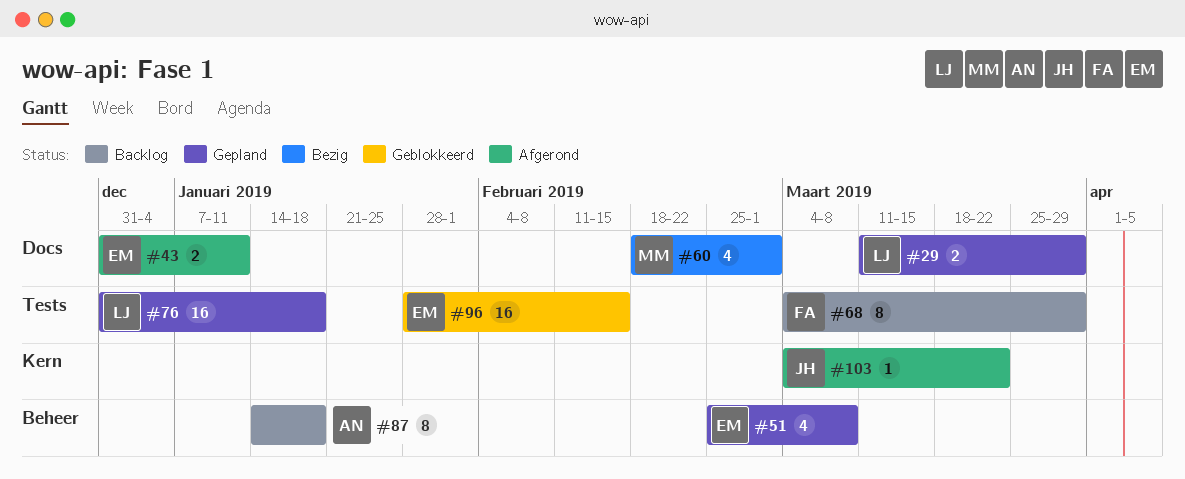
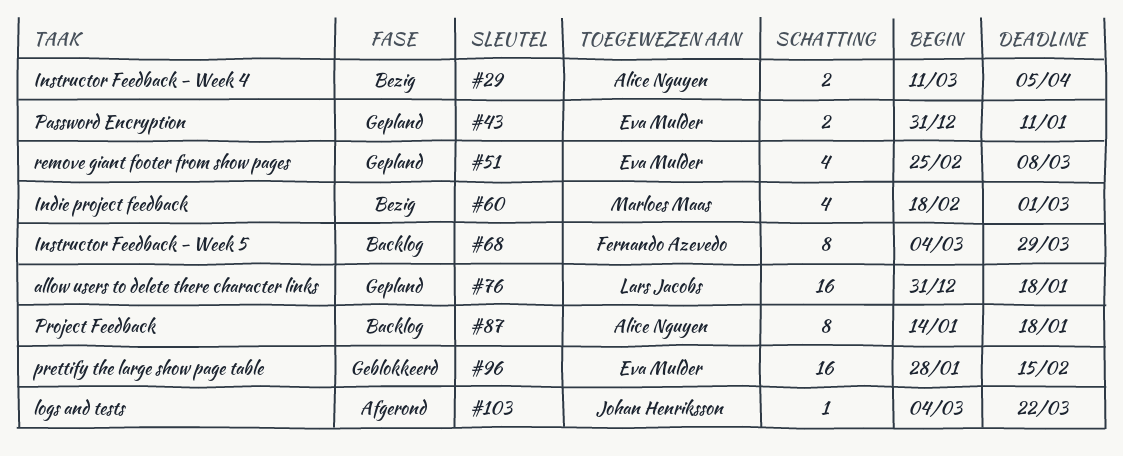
#29, status: Gepland -> Bezig
#29, owner: Lars Jacobs -> Alice Nguyen
#29, due: Mar 29 -> Apr 5
#43, status: Afgerond -> Gepland

